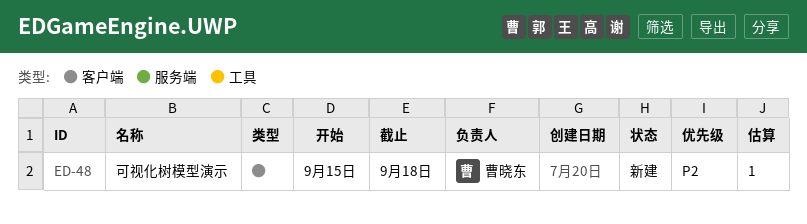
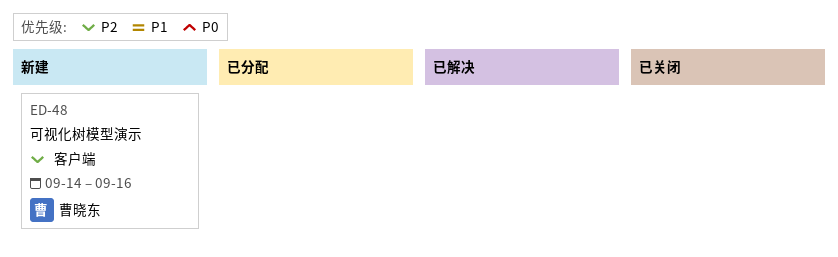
ED-48, start: Sep 15 -> Sep 14
ED-48, due: Sep 18 -> Sep 16

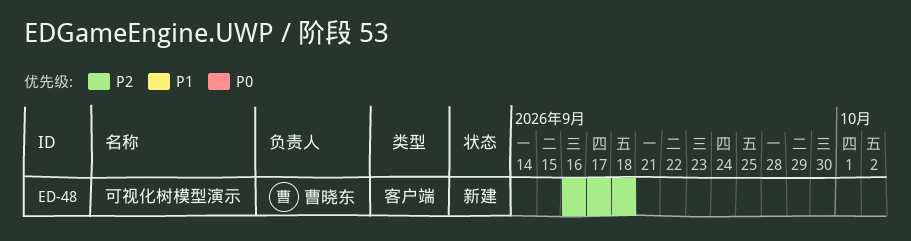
ED-48, start: Sep 14 -> Sep 16
ED-48, due: Sep 16 -> Sep 18

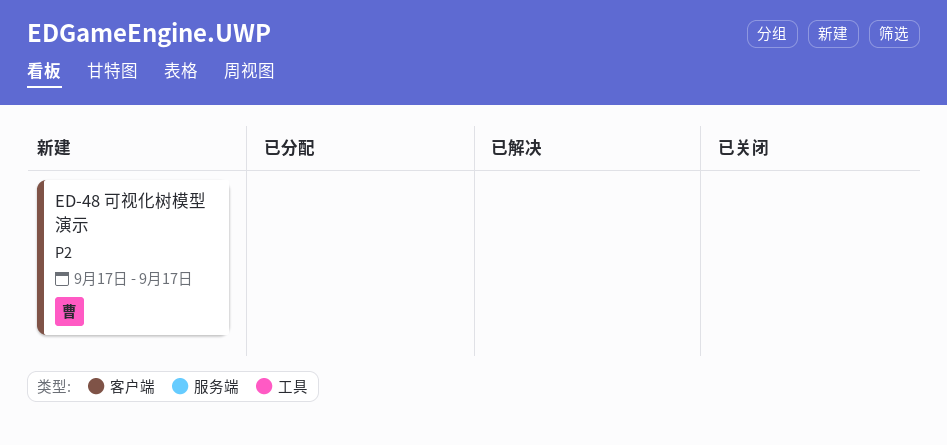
ED-48, start: Sep 16 -> Sep 17
ED-48, due: Sep 18 -> Sep 17

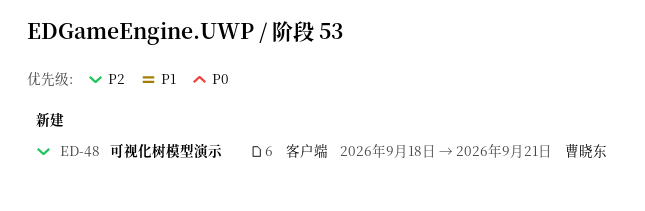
ED-48, start: Sep 17 -> Sep 18
ED-48, due: Sep 17 -> Sep 21

